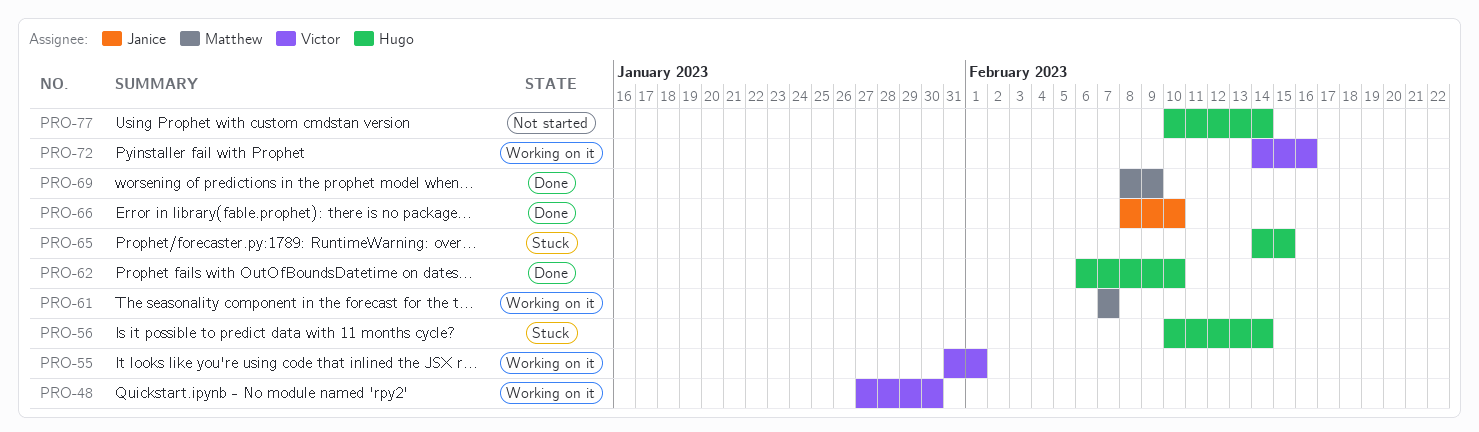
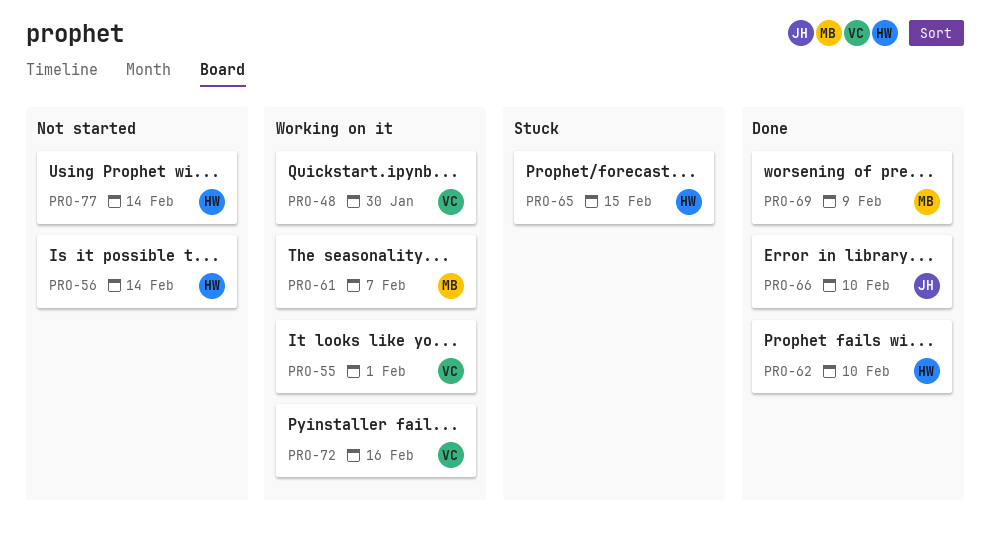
PRO-56, status: Stuck -> Not started

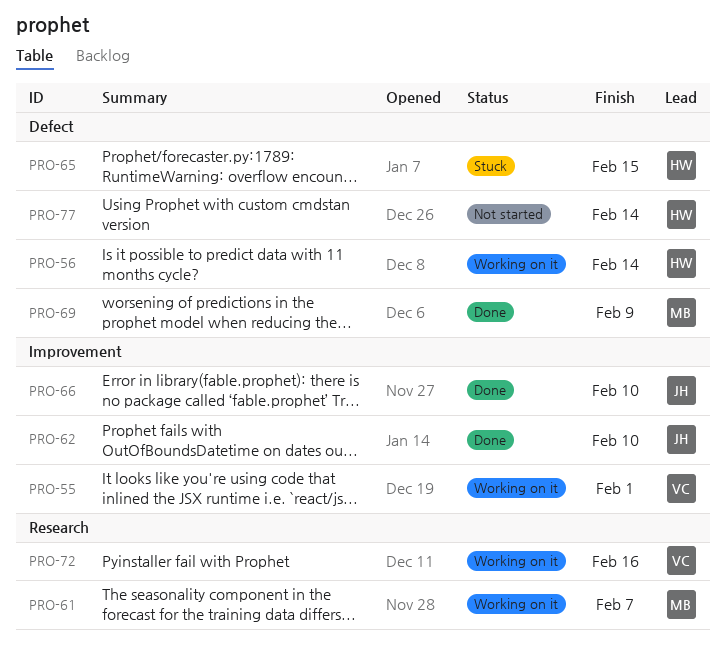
PRO-48: present -> none
PRO-56, status: Not started -> Working on it
PRO-62, owner: HW -> JH

